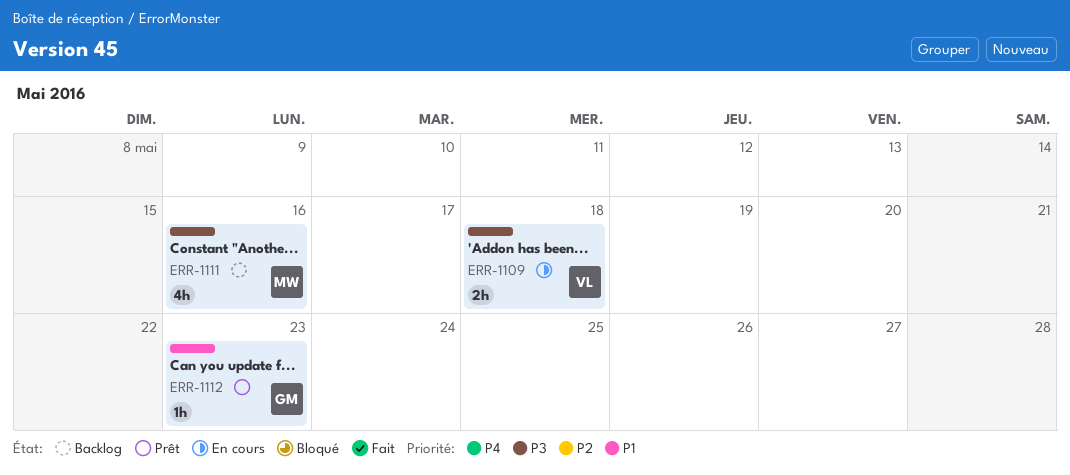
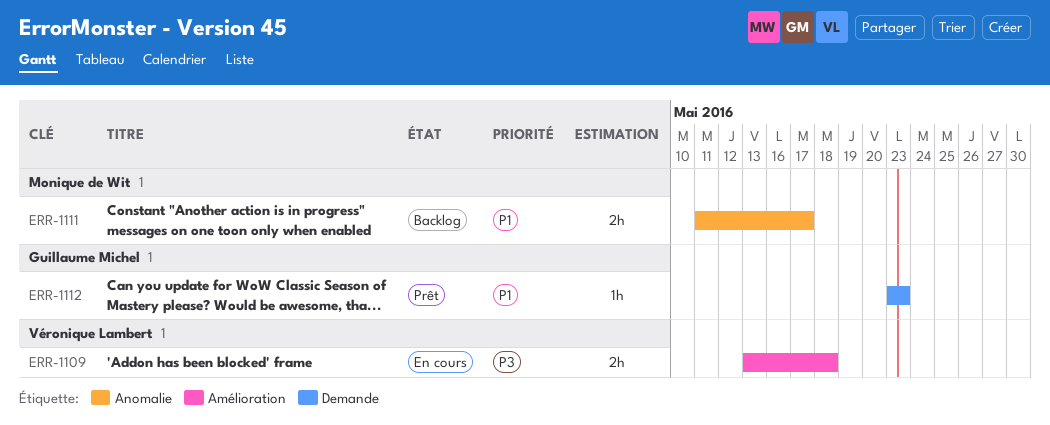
ERR-1111, priority: P3 -> P1
ERR-1111, estimate: 4h -> 2h
ERR-1111, due: May 16 -> May 17

